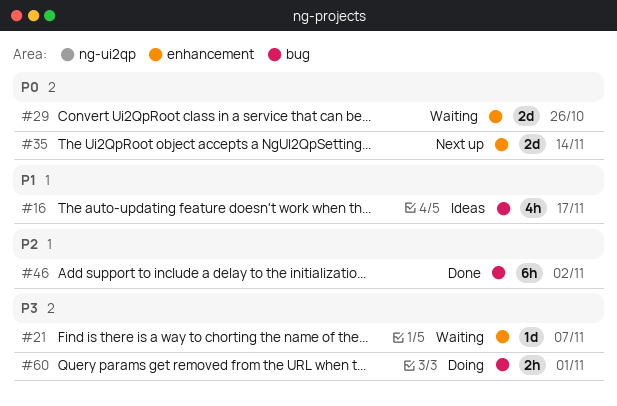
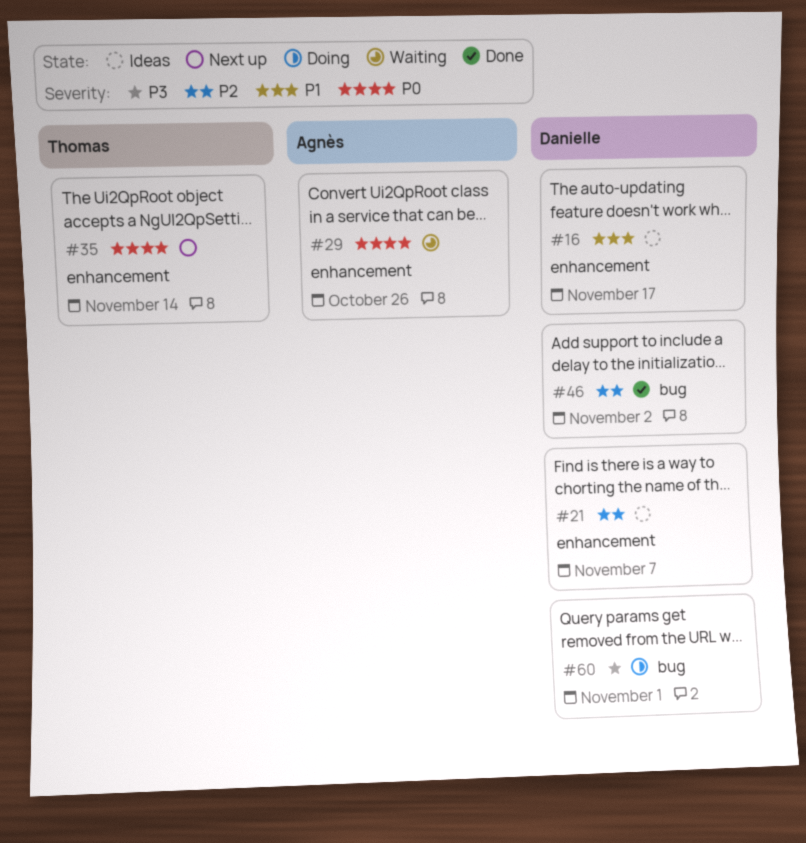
#16, label: bug -> enhancement
#21, status: Waiting -> Ideas
#21, priority: P3 -> P2

